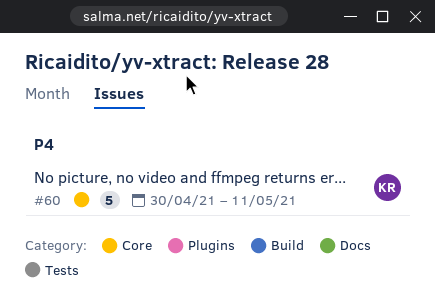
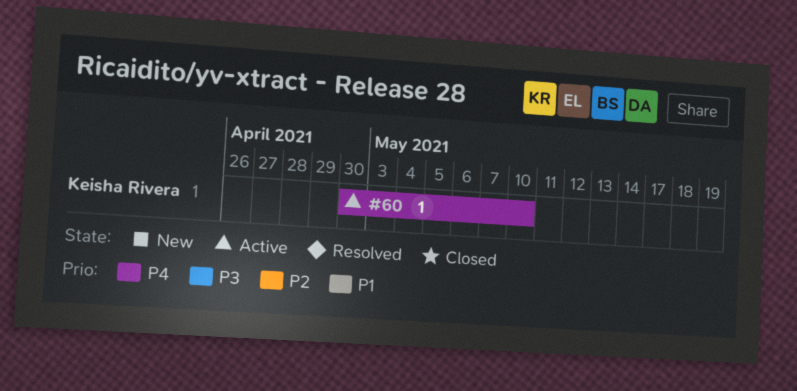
#60, estimate: 5 -> 1
#60, due: May 11 -> May 10

